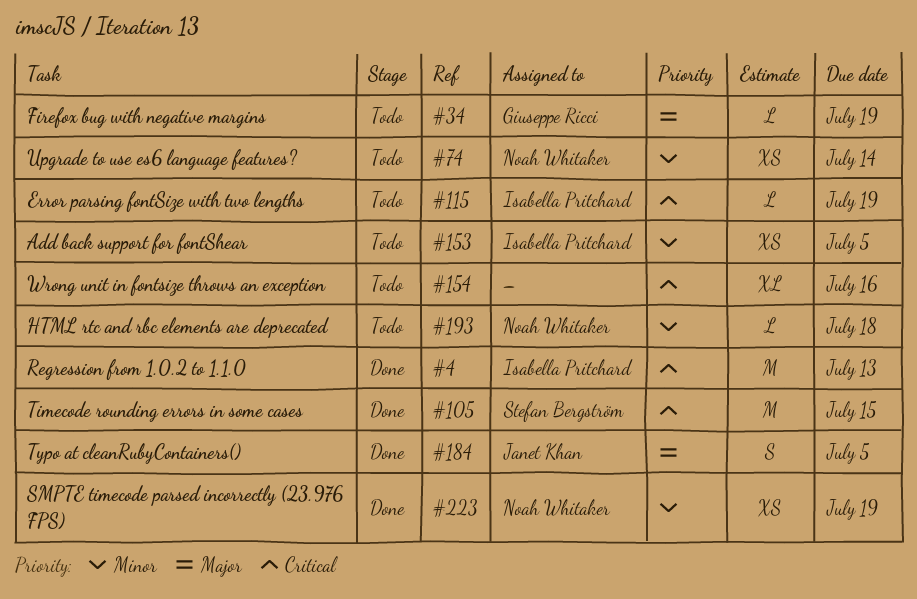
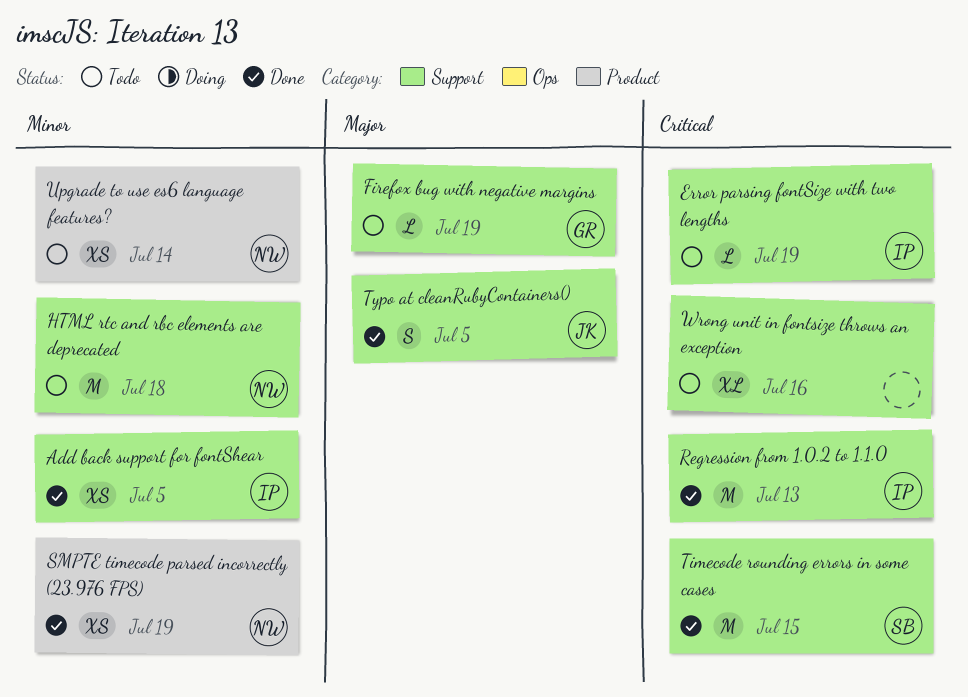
Add back support for fontShear, status: Todo -> Done
HTML rtc and rbc elements are deprecated, estimate: L -> M

